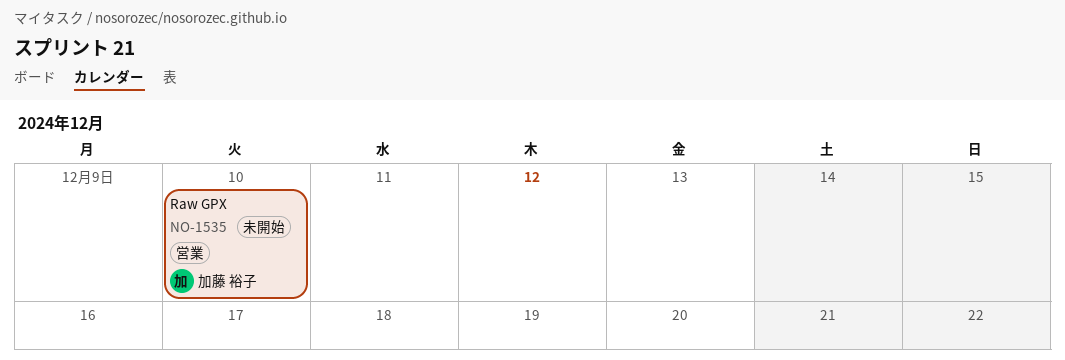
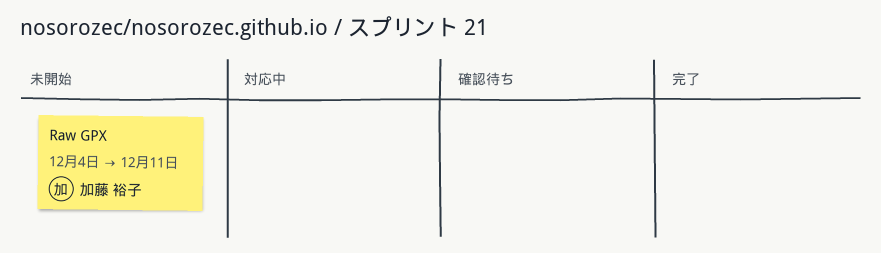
Raw GPX, due: Dec 10 -> Dec 11

